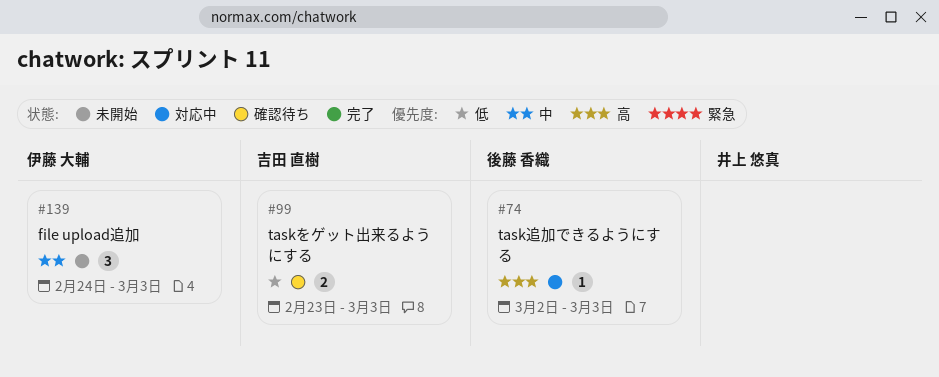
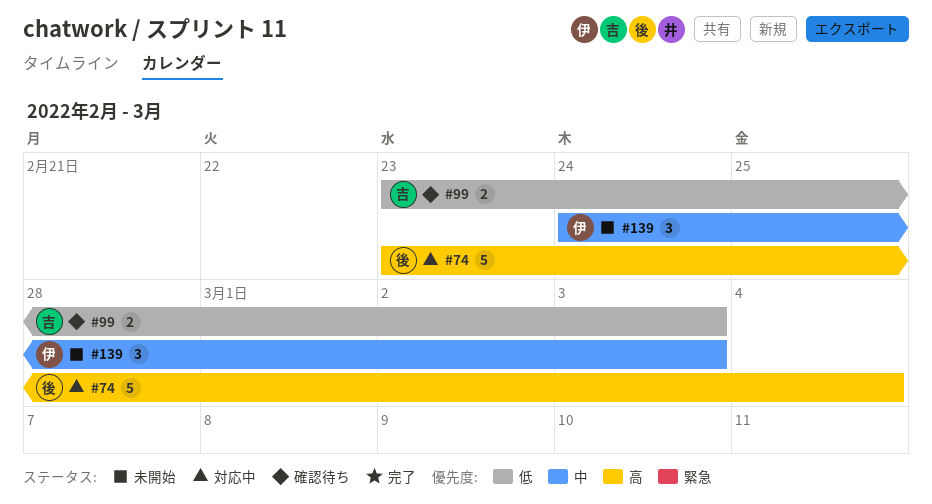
#74, estimate: 1 -> 5
#74, start: Mar 2 -> Feb 23
#74, due: Mar 3 -> Mar 4

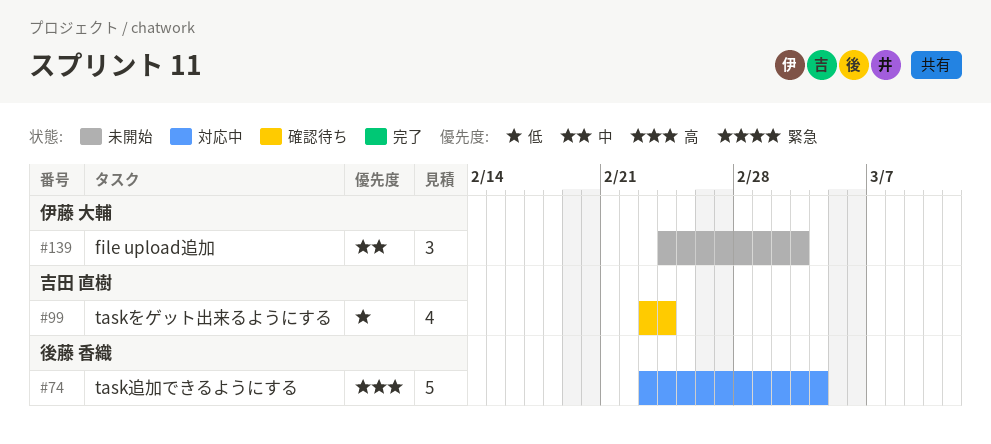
#99, estimate: 2 -> 4
#99, due: Mar 3 -> Feb 24

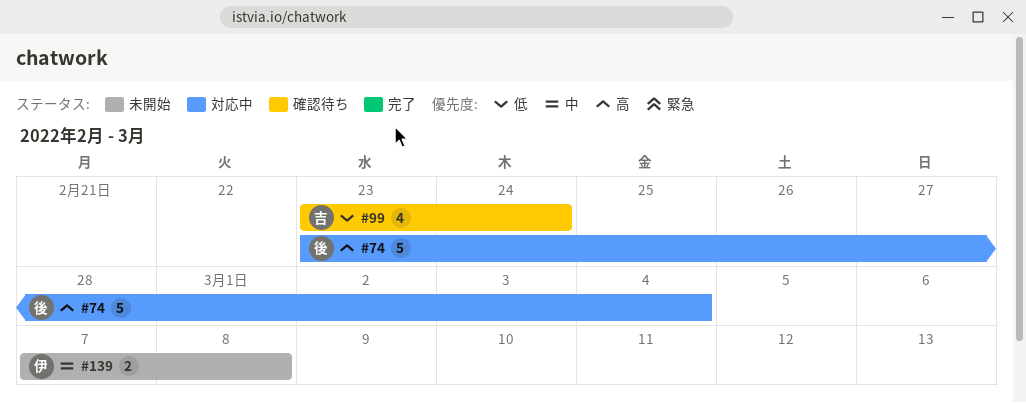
#139, estimate: 3 -> 2
#139, start: Feb 24 -> Mar 7
#139, due: Mar 3 -> Mar 8

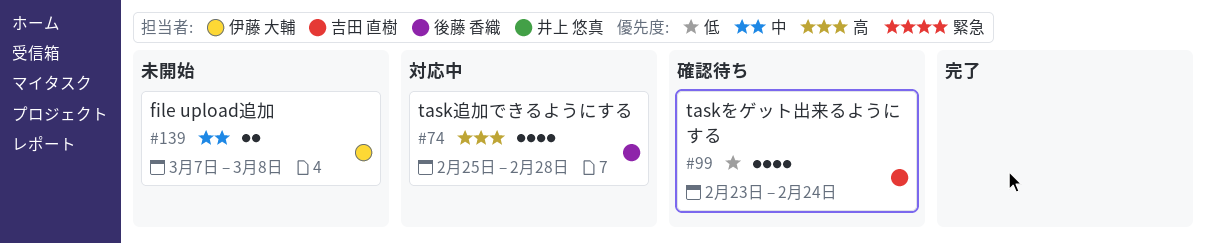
#74, estimate: 5 -> 4
#74, start: Feb 23 -> Feb 25
#74, due: Mar 4 -> Feb 28

